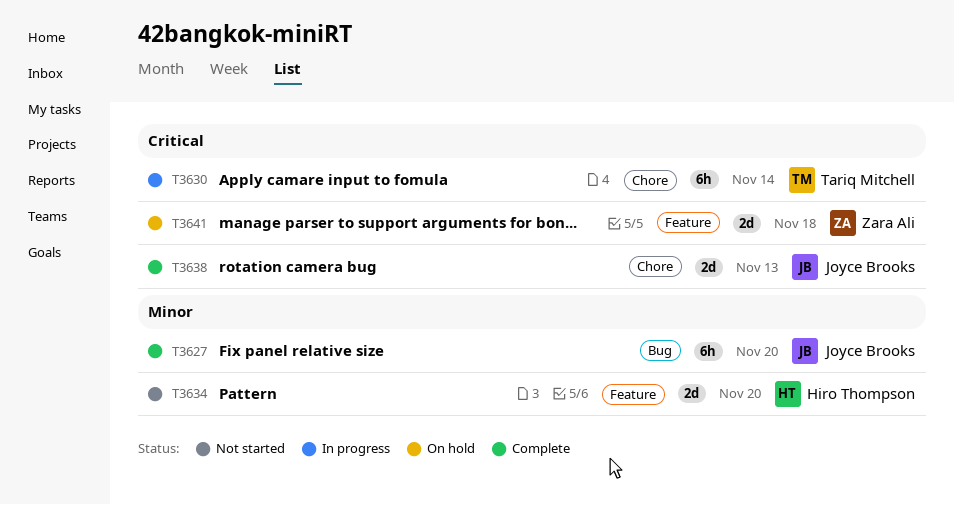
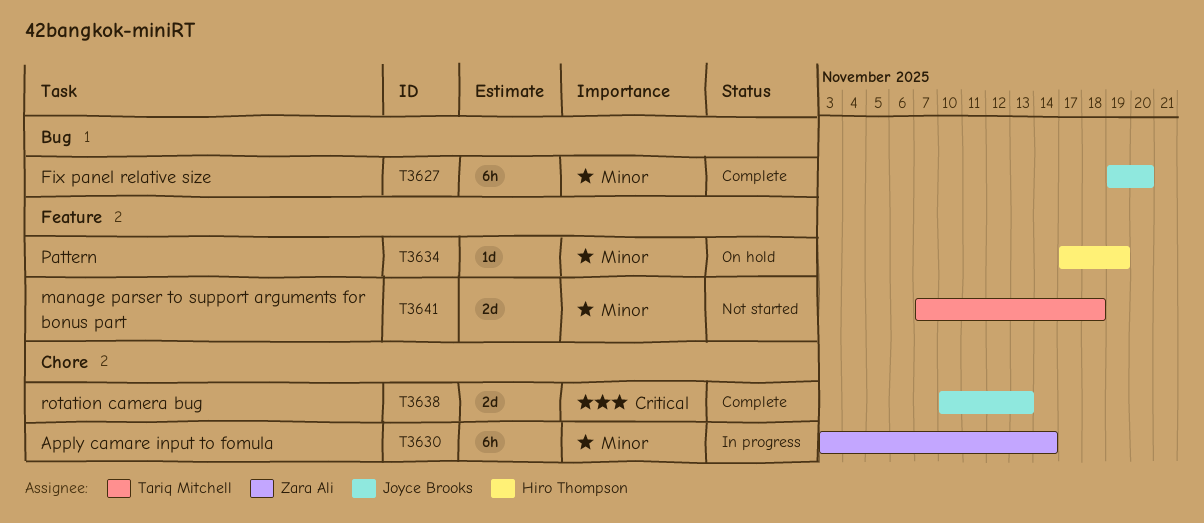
T3630, owner: Tariq Mitchell -> Zara Ali
T3630, priority: Critical -> Minor
T3634, status: Not started -> On hold
T3634, estimate: 2d -> 1d
T3634, due: Nov 20 -> Nov 19
T3641, status: On hold -> Not started
T3641, owner: Zara Ali -> Tariq Mitchell
T3641, priority: Critical -> Minor

